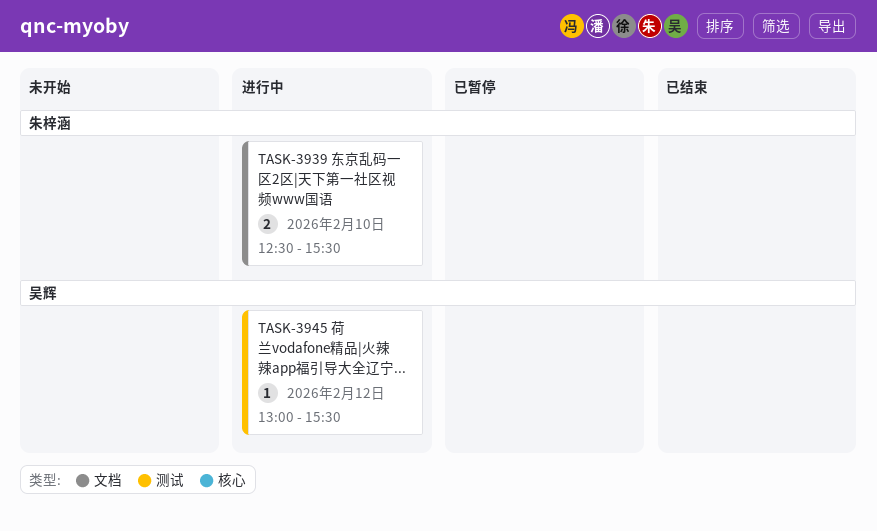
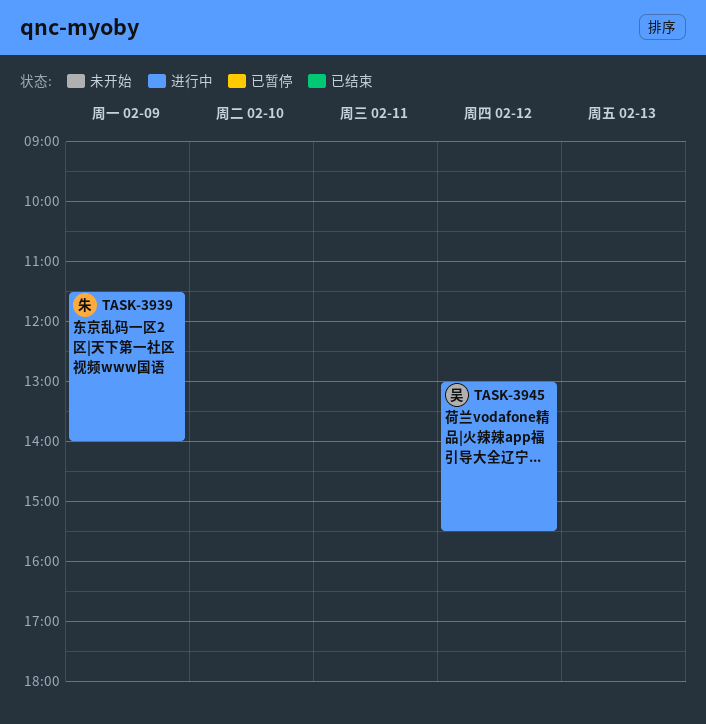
TASK-3939, day: Feb 10 -> Feb 9
TASK-3939, begins: 12:30 -> 11:30
TASK-3939, ends: 15:30 -> 14:00

